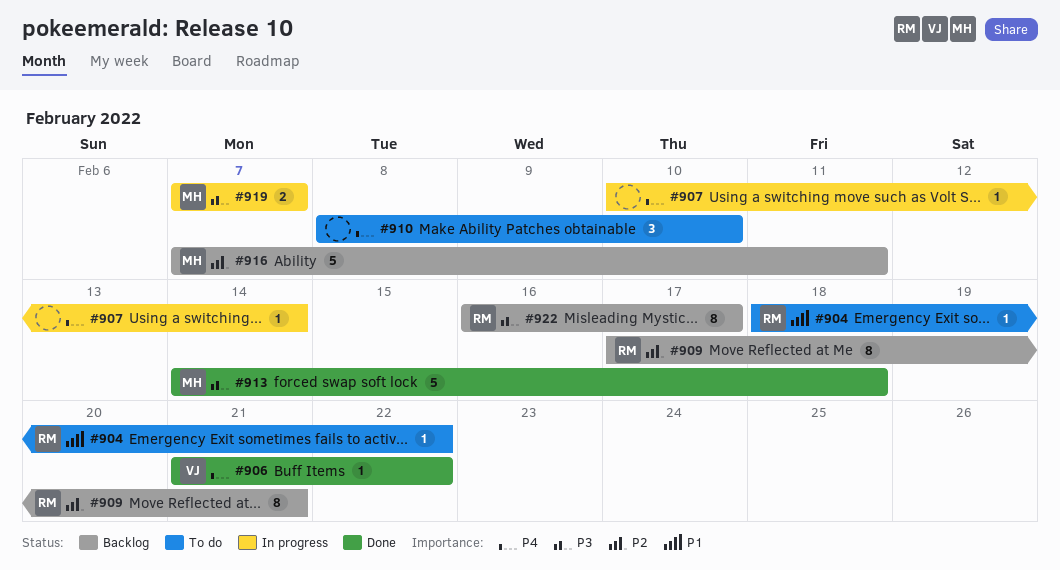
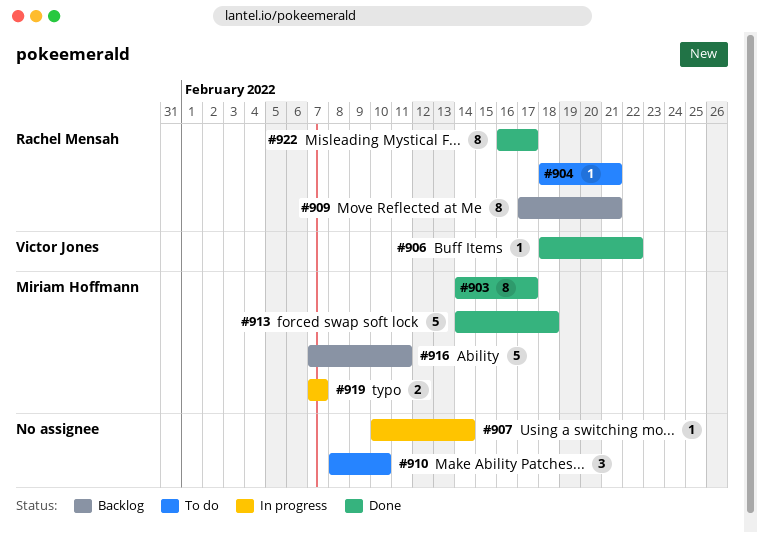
#903: none -> present
#904, due: Feb 22 -> Feb 21
#906, start: Feb 21 -> Feb 18
#922, status: Backlog -> Done

